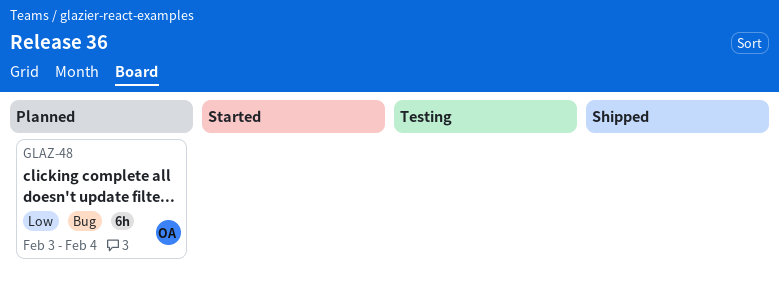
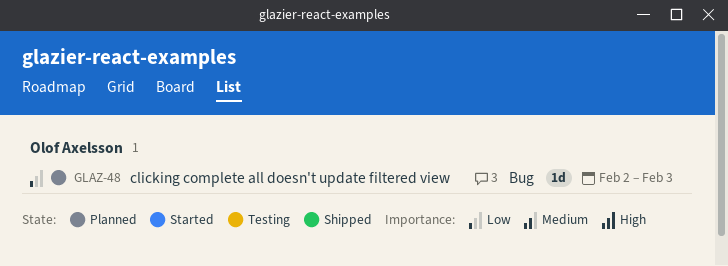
GLAZ-48, estimate: 6h -> 1d
GLAZ-48, start: Feb 3 -> Feb 2
GLAZ-48, due: Feb 4 -> Feb 3

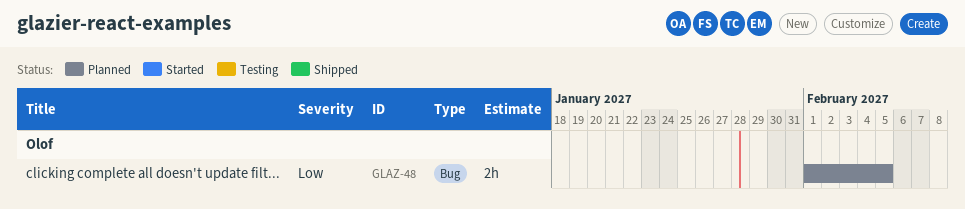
GLAZ-48, estimate: 1d -> 2h
GLAZ-48, start: Feb 2 -> Feb 1
GLAZ-48, due: Feb 3 -> Feb 5

